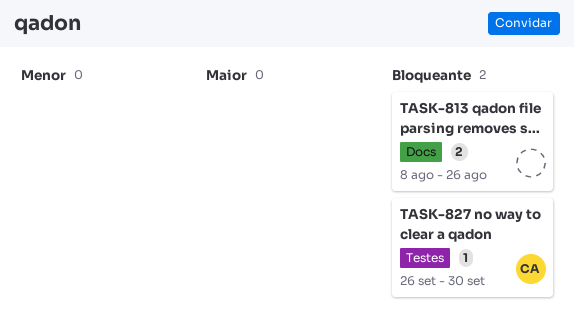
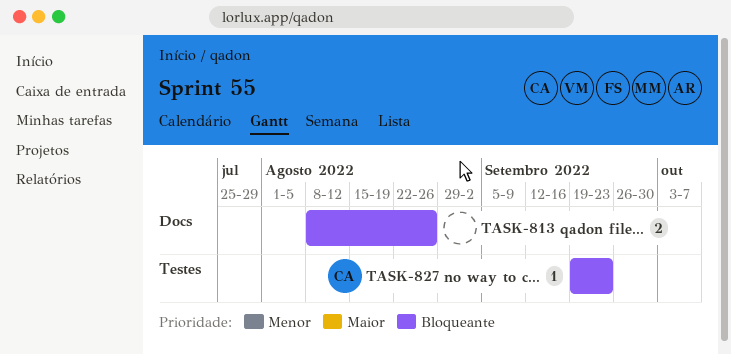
TASK-827, start: Sep 26 -> Sep 19
TASK-827, due: Sep 30 -> Sep 23

